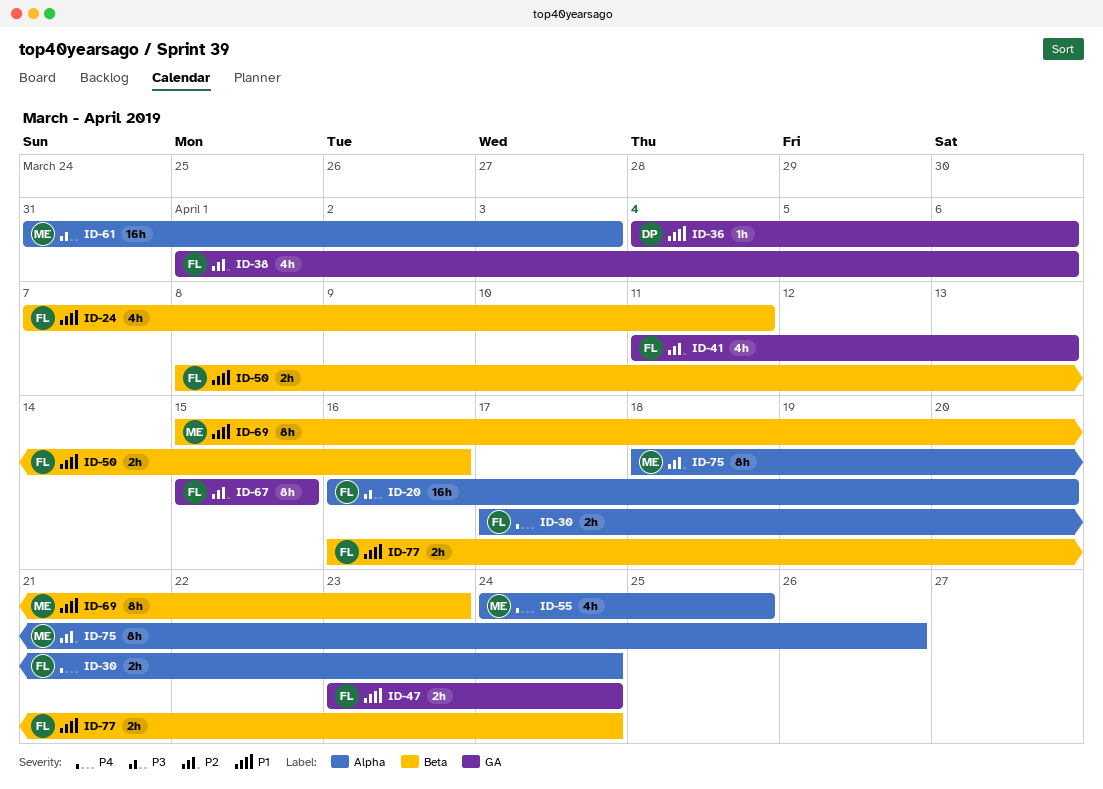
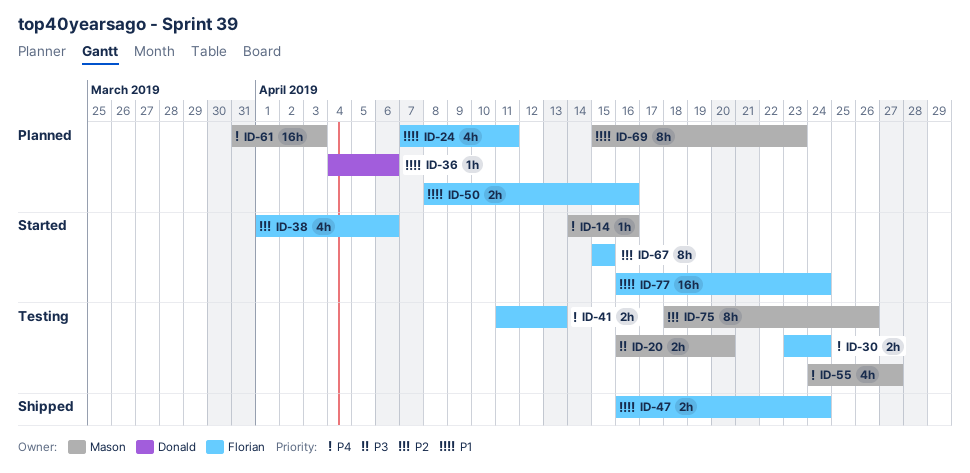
ID-14: none -> present
ID-20, owner: Florian -> Mason
ID-20, estimate: 16h -> 2h
ID-30, start: Apr 17 -> Apr 23
ID-41, priority: P2 -> P4
ID-41, estimate: 4h -> 2h
ID-47, start: Apr 23 -> Apr 16
ID-55, due: Apr 25 -> Apr 27
ID-61, priority: P3 -> P4
ID-77, estimate: 2h -> 16h

